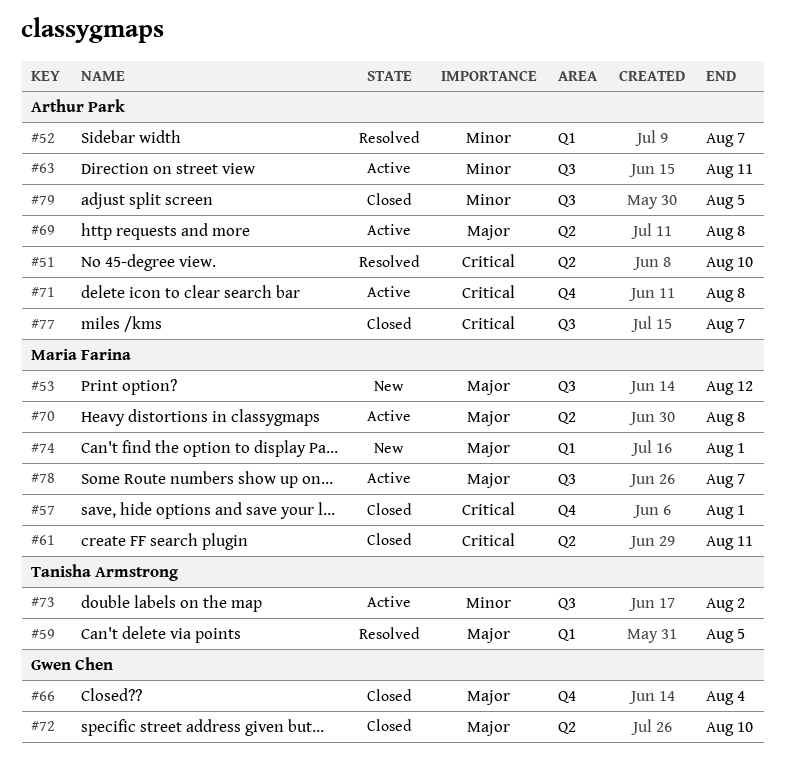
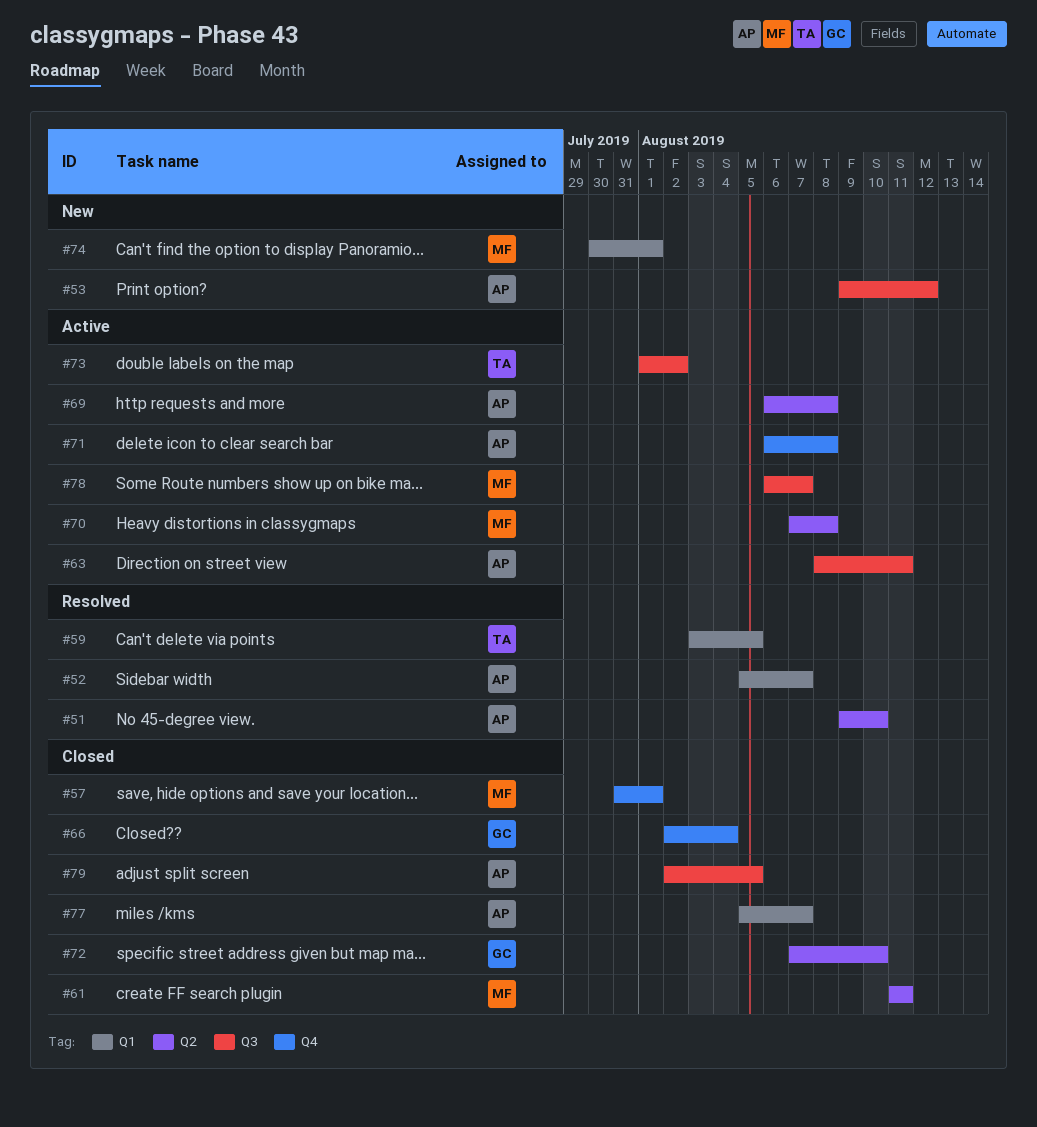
#53, owner: Maria Farina -> Arthur Park
#77, label: Q3 -> Q1

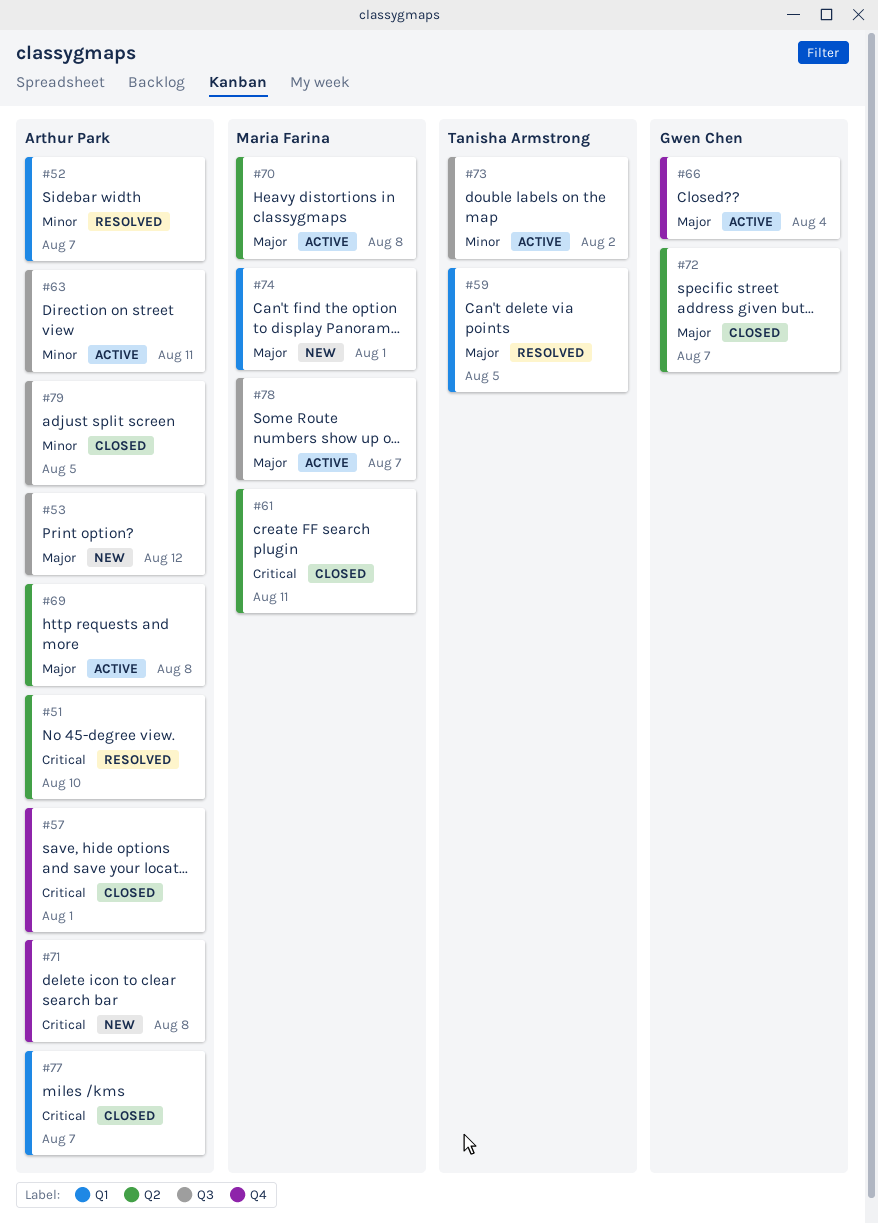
#57, owner: Maria Farina -> Arthur Park
#66, status: Closed -> Active
#71, status: Active -> New
#72, due: Aug 10 -> Aug 7

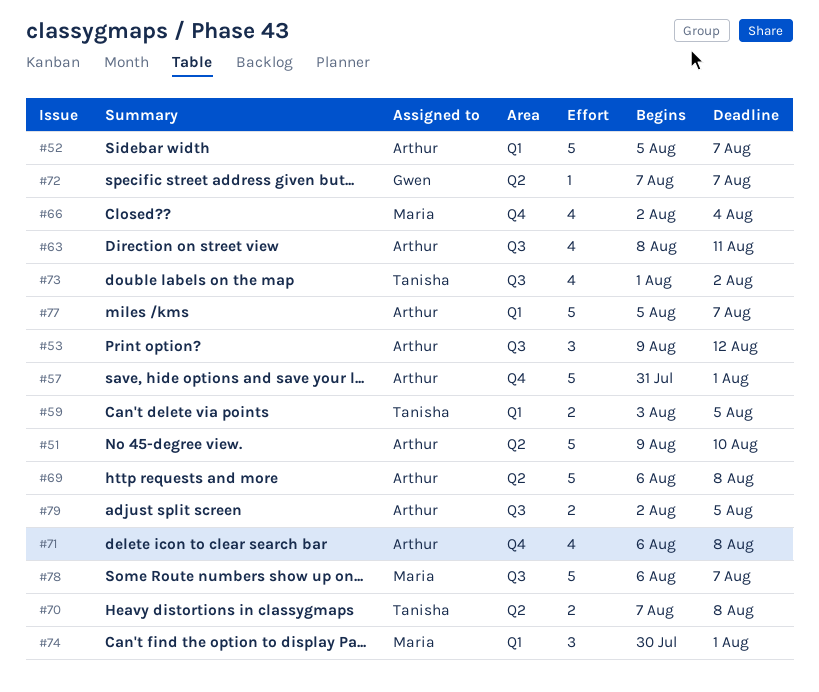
#61: present -> none
#66, owner: Gwen Chen -> Maria Farina
#70, owner: Maria Farina -> Tanisha Armstrong

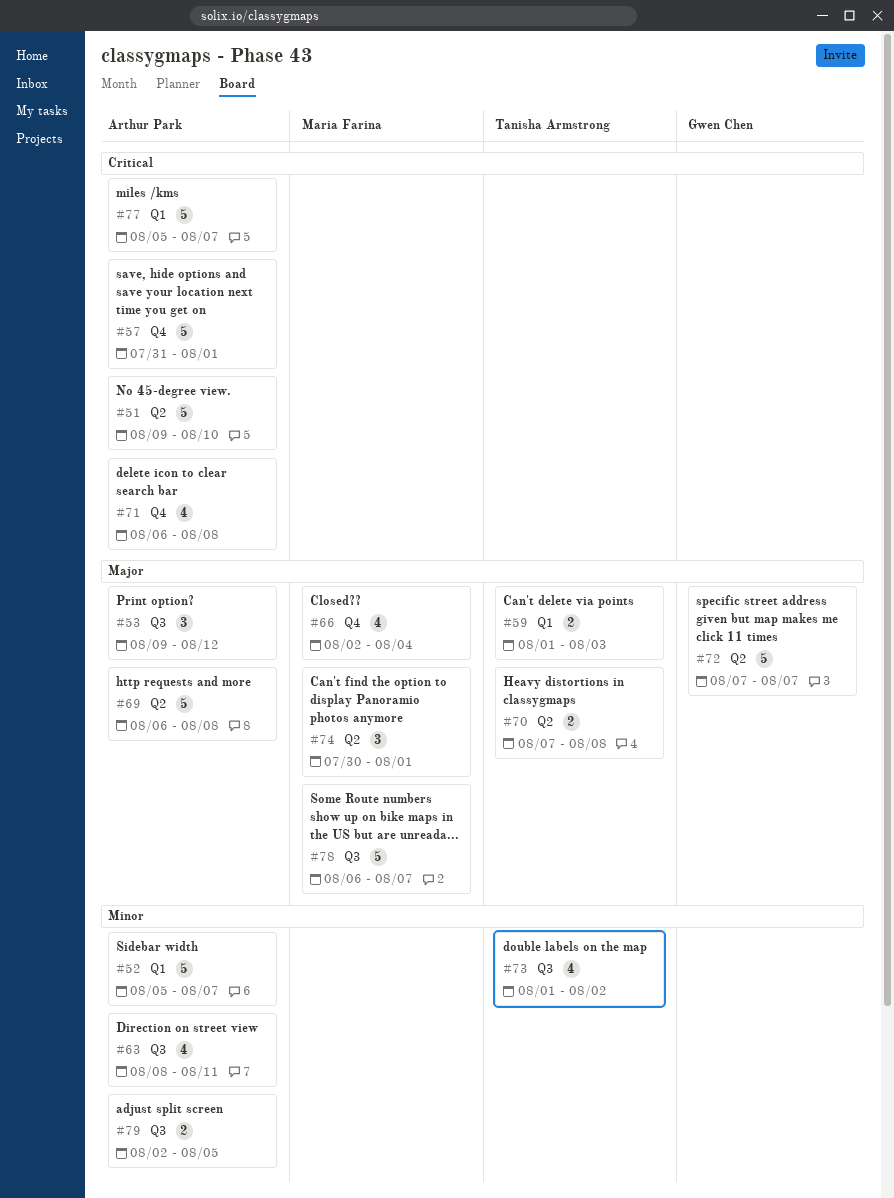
#59, start: Aug 3 -> Aug 1
#59, due: Aug 5 -> Aug 3
#72, estimate: 1 -> 5
#74, label: Q1 -> Q2

